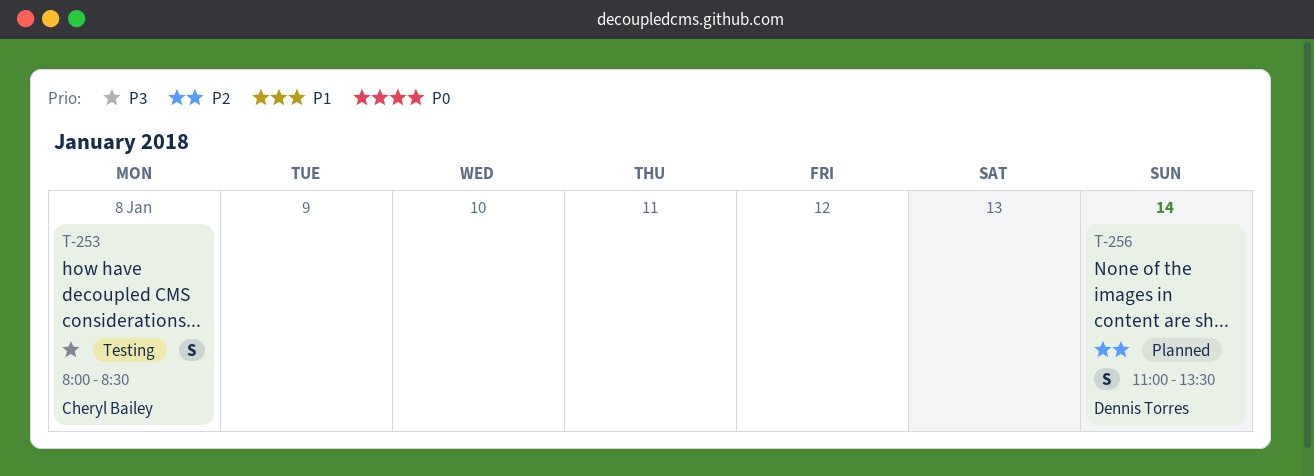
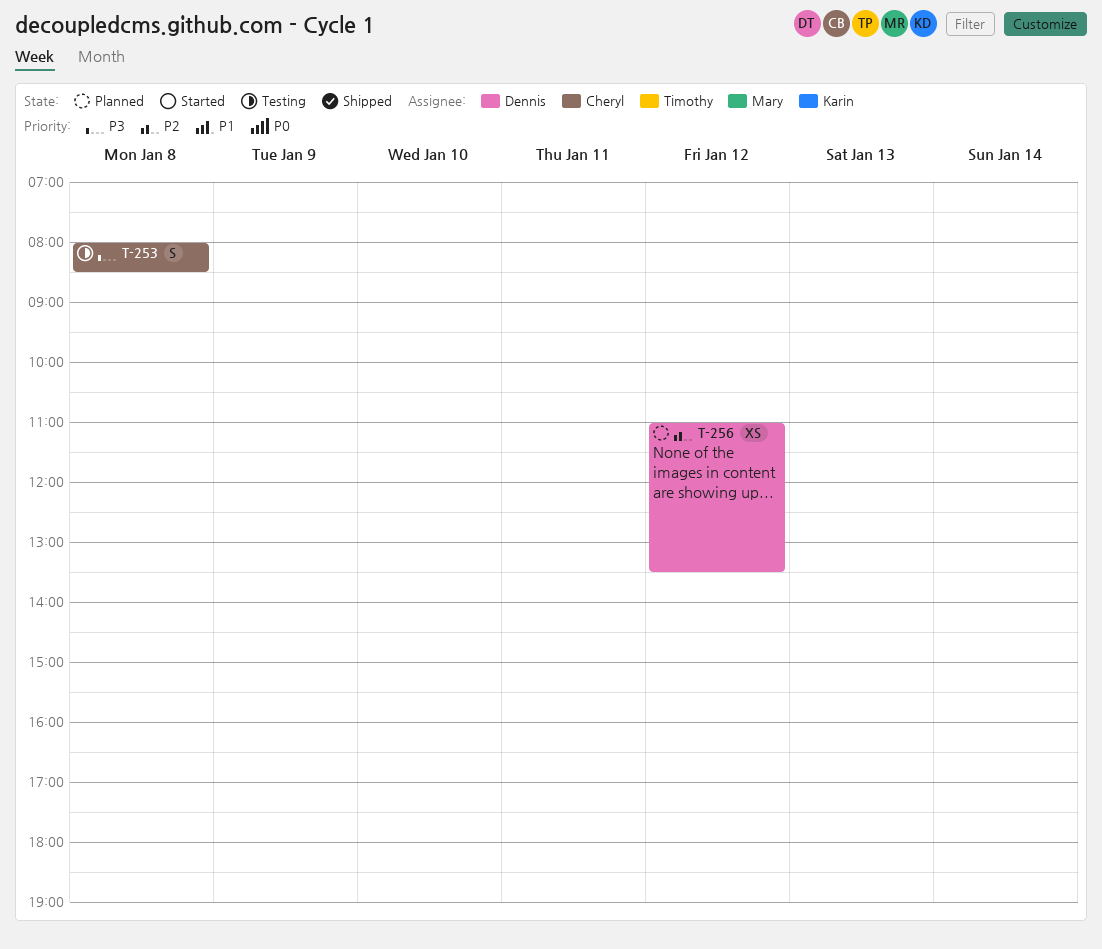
T-256, estimate: S -> XS
T-256, day: Jan 14 -> Jan 12

